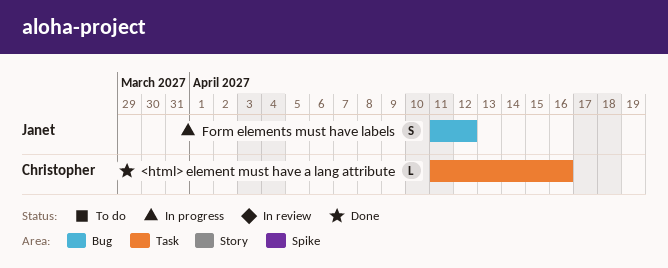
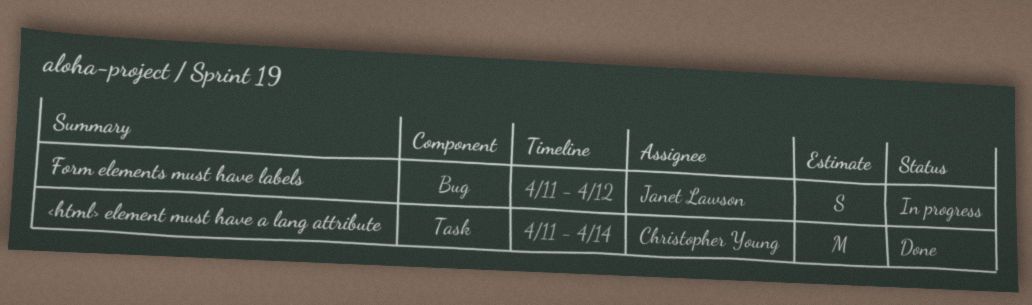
<html> element must have a lang attribute, estimate: L -> M
<html> element must have a lang attribute, due: Apr 16 -> Apr 14

